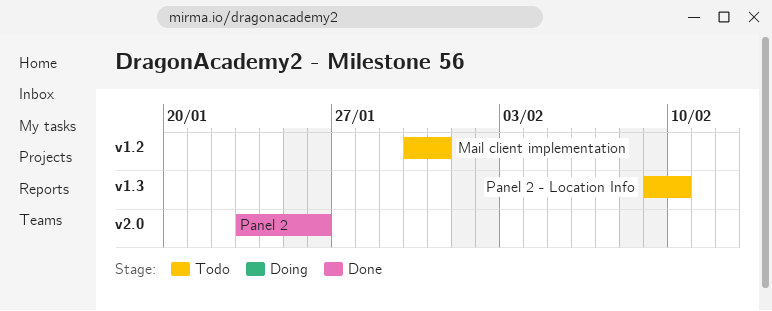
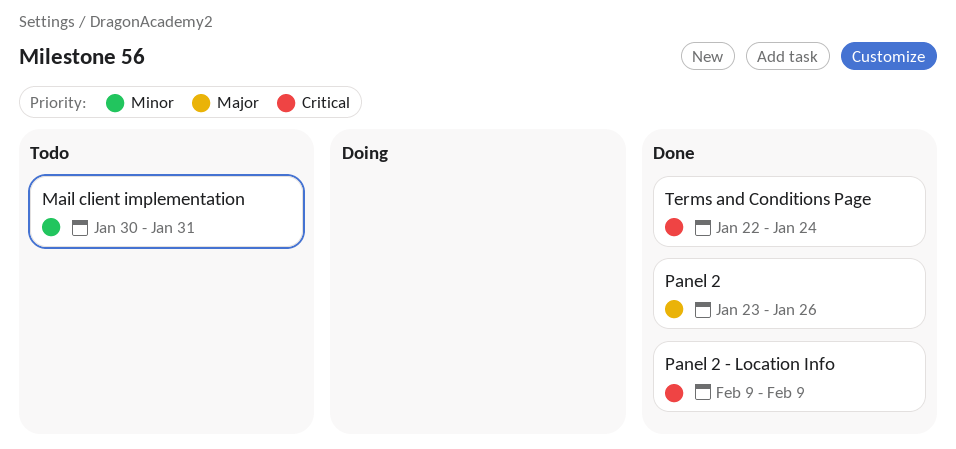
Panel 2 - Location Info, status: Todo -> Done
Panel 2 - Location Info, due: Feb 10 -> Feb 9
Terms and Conditions Page: none -> present

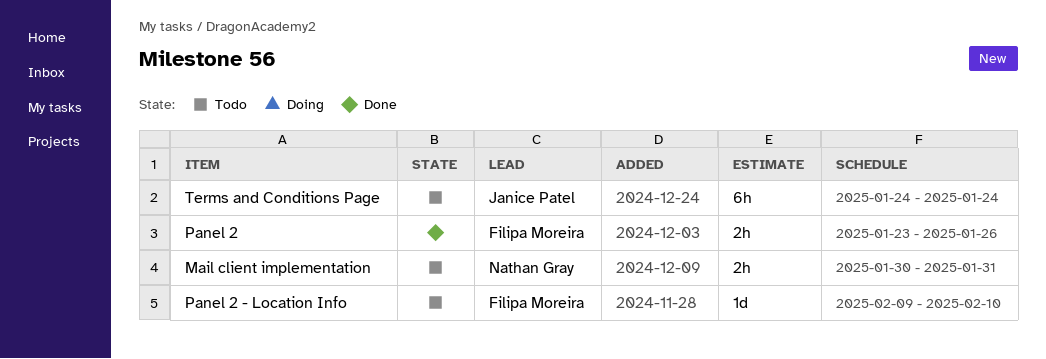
Panel 2 - Location Info, status: Done -> Todo
Panel 2 - Location Info, due: Feb 9 -> Feb 10
Terms and Conditions Page, status: Done -> Todo
Terms and Conditions Page, start: Jan 22 -> Jan 24

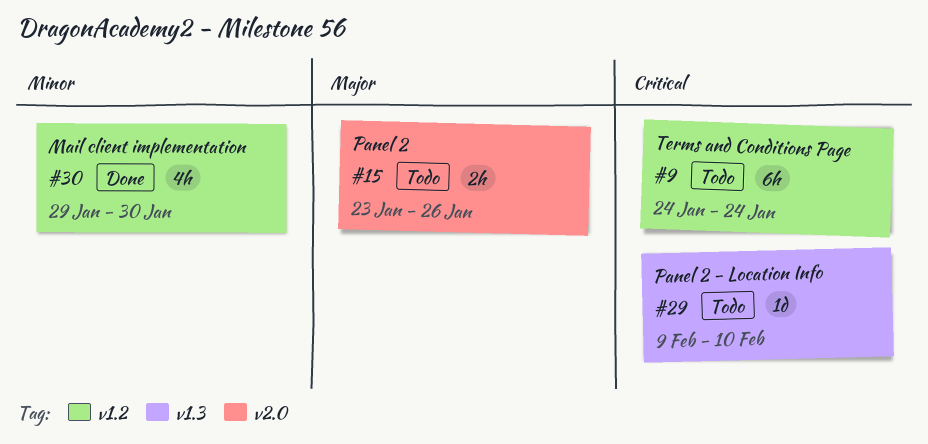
Mail client implementation, status: Todo -> Done
Mail client implementation, estimate: 2h -> 4h
Mail client implementation, start: Jan 30 -> Jan 29
Mail client implementation, due: Jan 31 -> Jan 30
Panel 2, status: Done -> Todo

